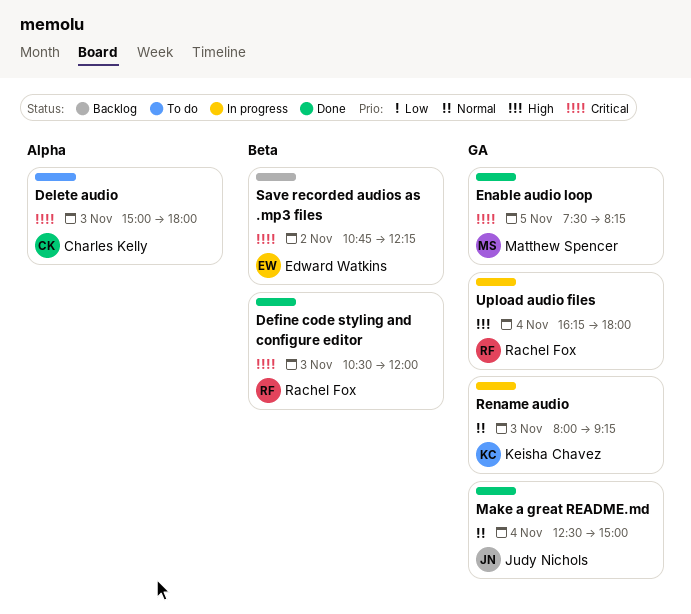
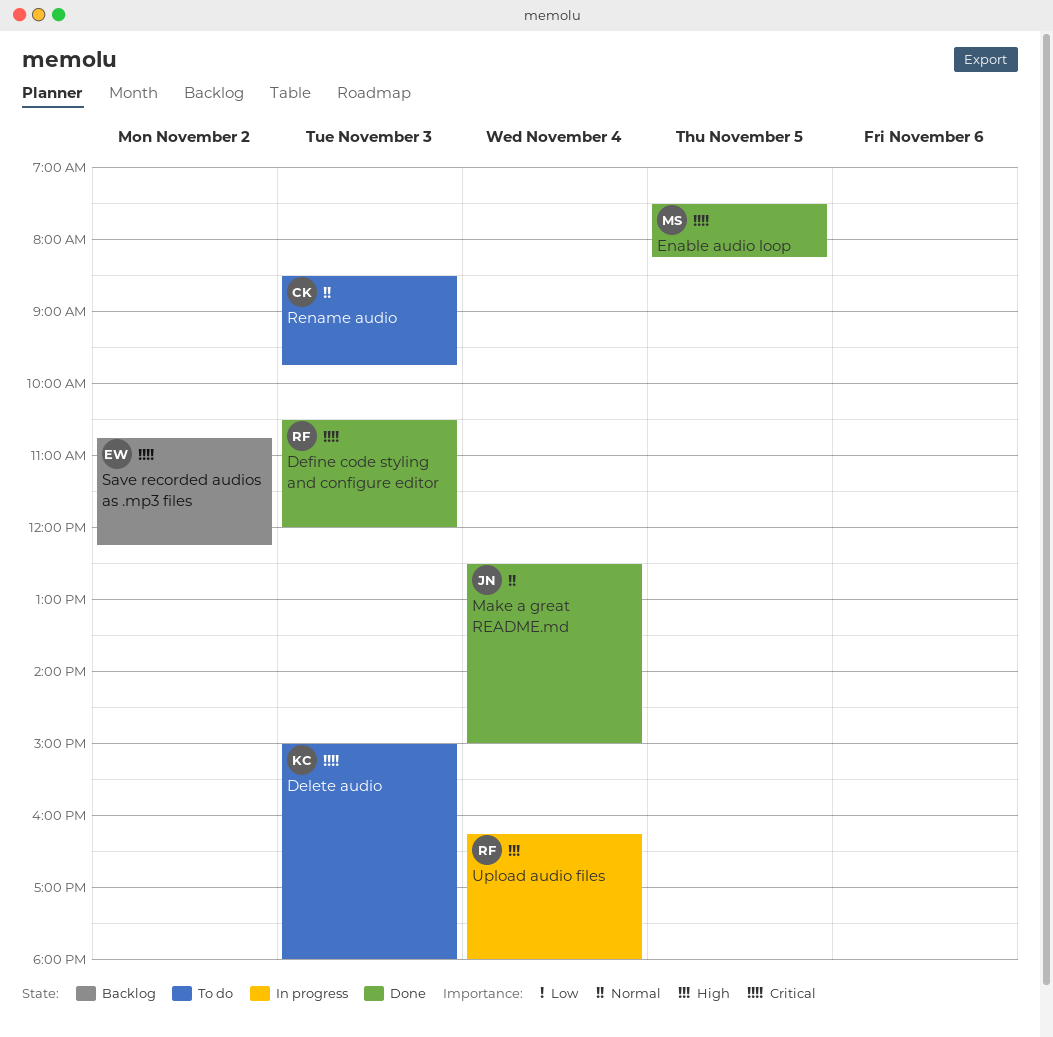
Delete audio, owner: Charles Kelly -> Keisha Chavez
Rename audio, status: In progress -> To do
Rename audio, owner: Keisha Chavez -> Charles Kelly
Rename audio, begins: 08:00 -> 08:30
Rename audio, ends: 09:15 -> 09:45

